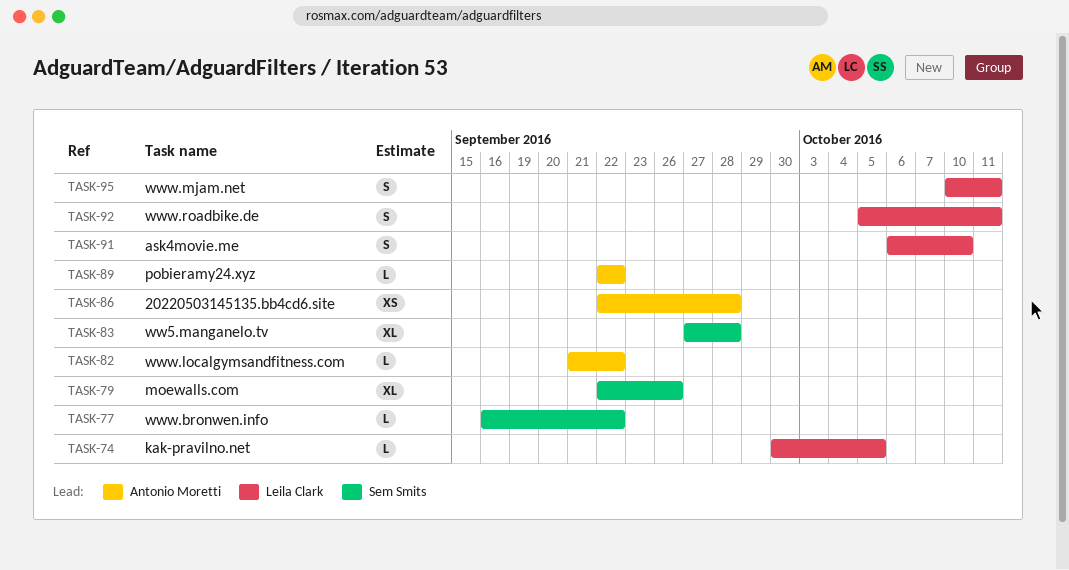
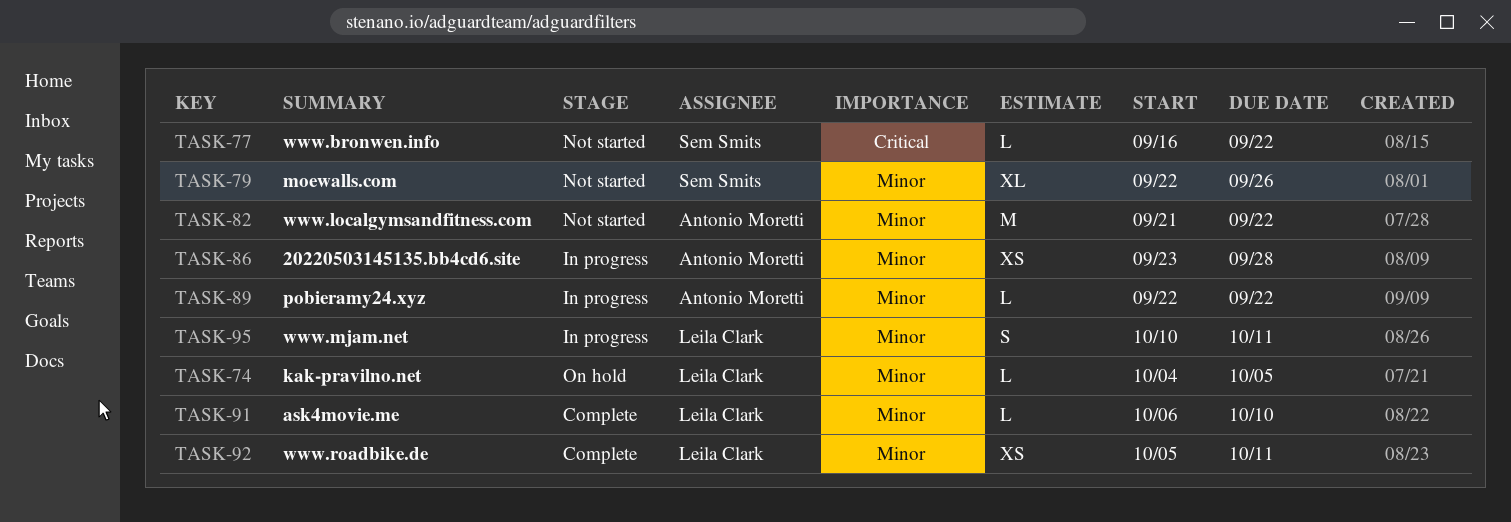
TASK-74, start: Sep 30 -> Oct 4
TASK-82, estimate: L -> M
TASK-83: present -> none
TASK-86, start: Sep 22 -> Sep 23
TASK-91, estimate: S -> L
TASK-92, estimate: S -> XS

